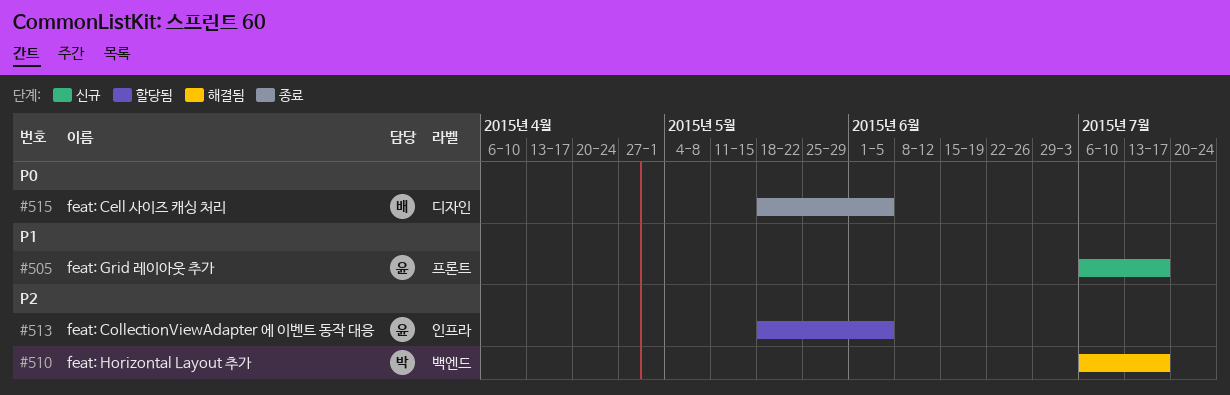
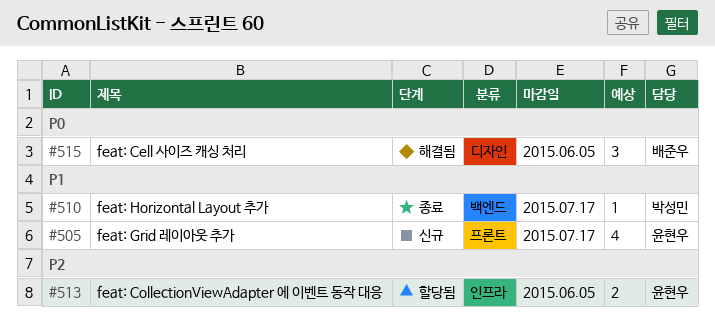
#510, status: 해결됨 -> 종료
#510, priority: P2 -> P1
#515, status: 종료 -> 해결됨

